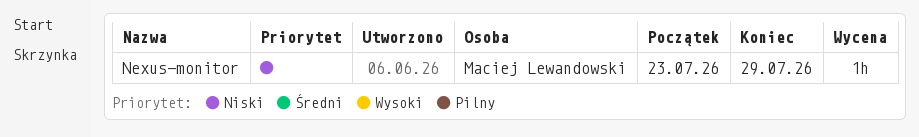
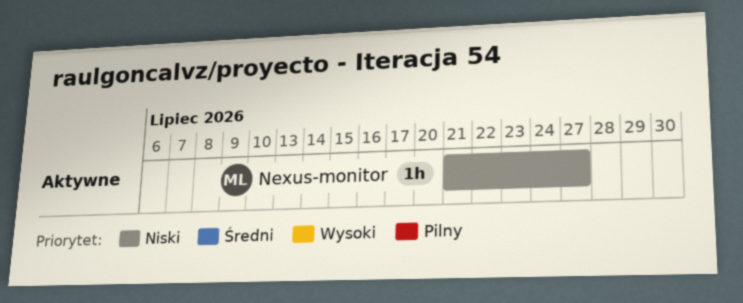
Nexus-monitor, start: Jul 23 -> Jul 21
Nexus-monitor, due: Jul 29 -> Jul 27

